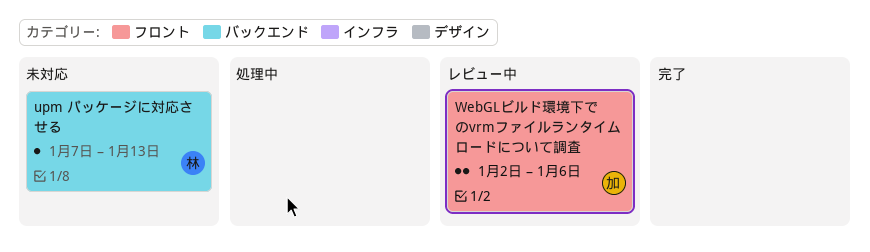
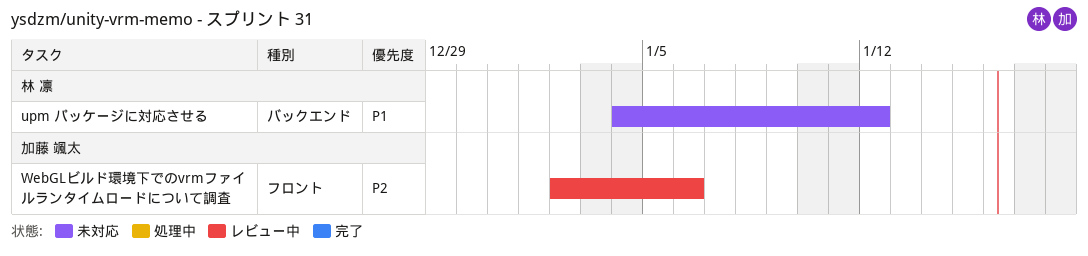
upm パッケージに対応させる, start: Jan 7 -> Jan 4
upm パッケージに対応させる, due: Jan 13 -> Jan 12

